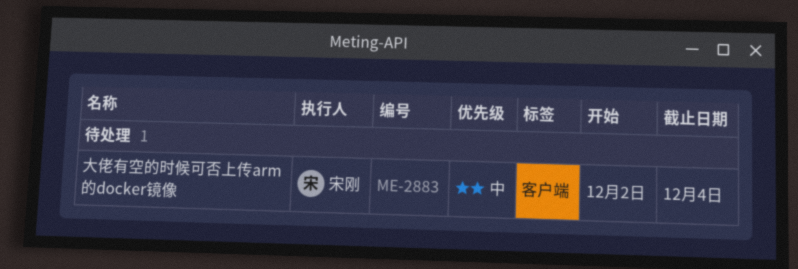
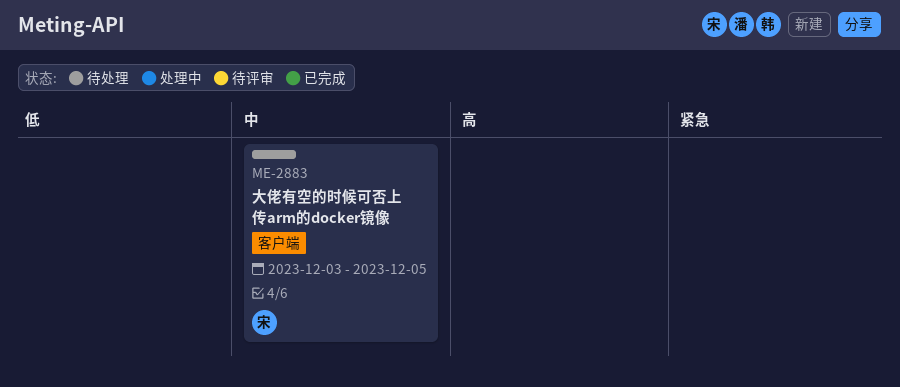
ME-2883, start: Dec 2 -> Dec 3
ME-2883, due: Dec 4 -> Dec 5

